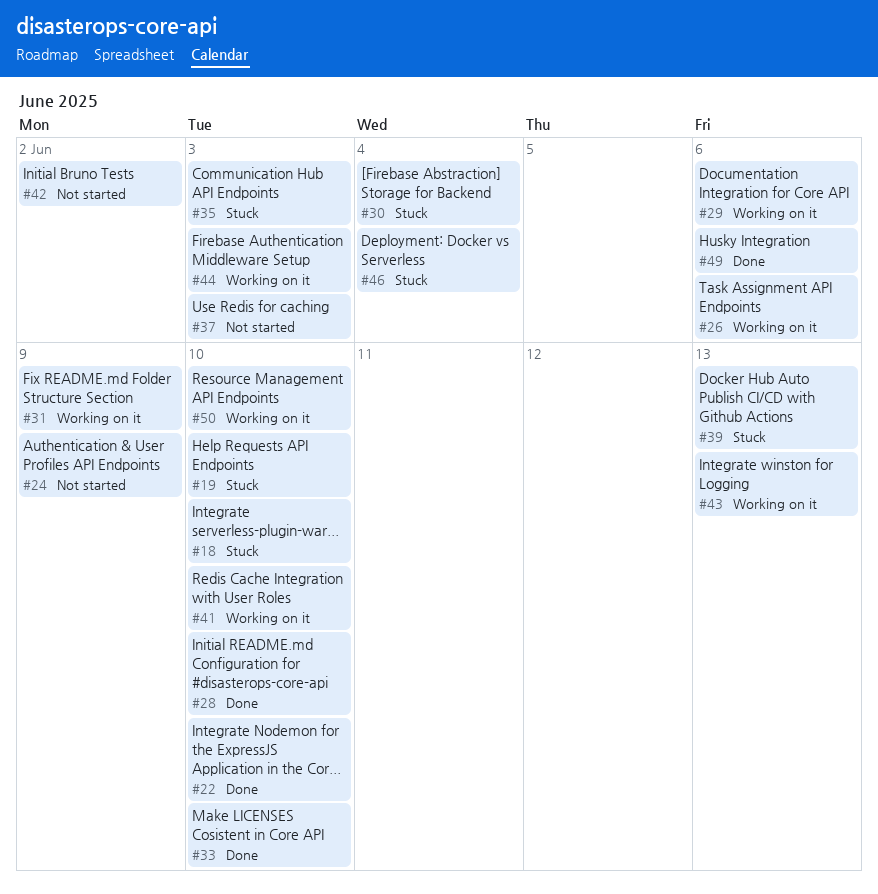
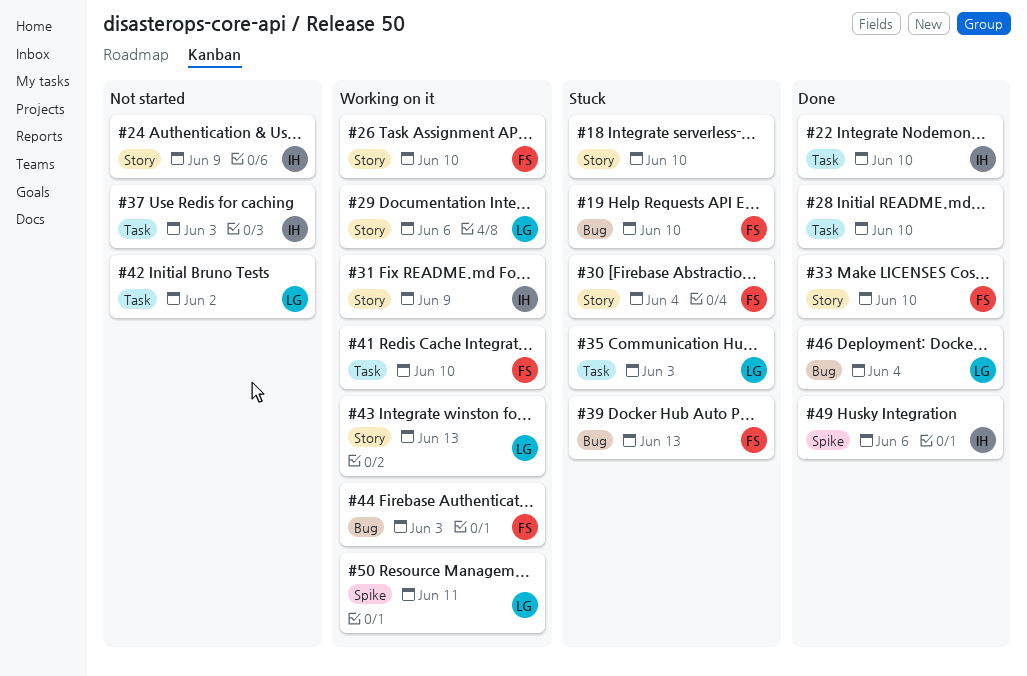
#26, due: Jun 6 -> Jun 10
#46, status: Stuck -> Done
#50, due: Jun 10 -> Jun 11

